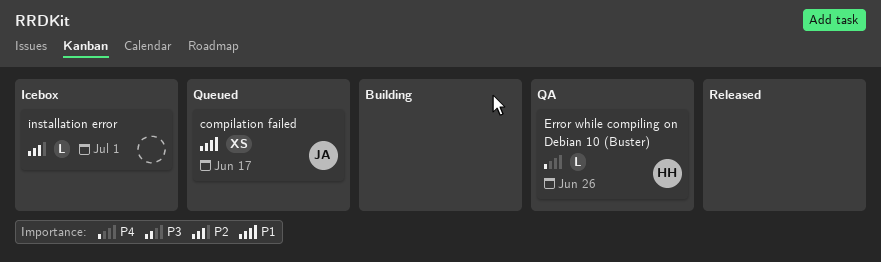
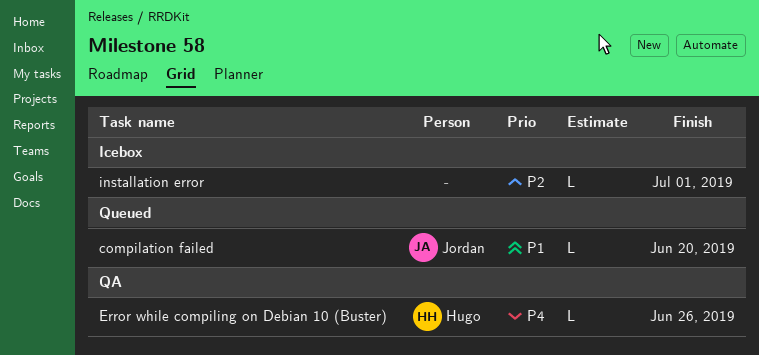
compilation failed, estimate: XS -> L
compilation failed, due: Jun 17 -> Jun 20

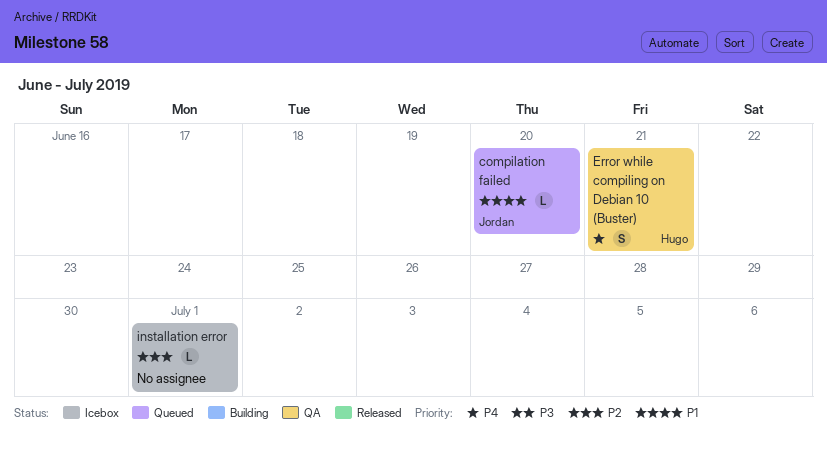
Error while compiling on Debian 10 (Buster), estimate: L -> S
Error while compiling on Debian 10 (Buster), due: Jun 26 -> Jun 21

